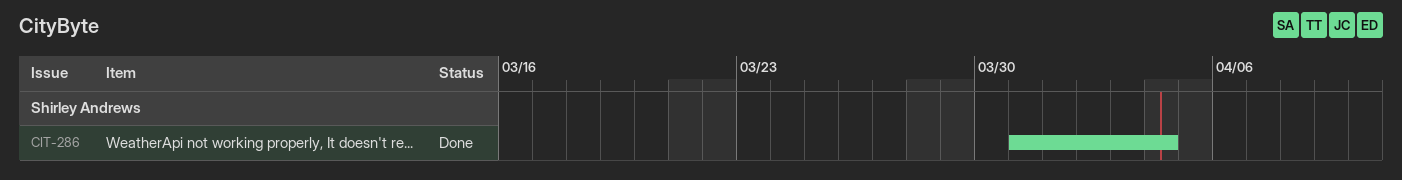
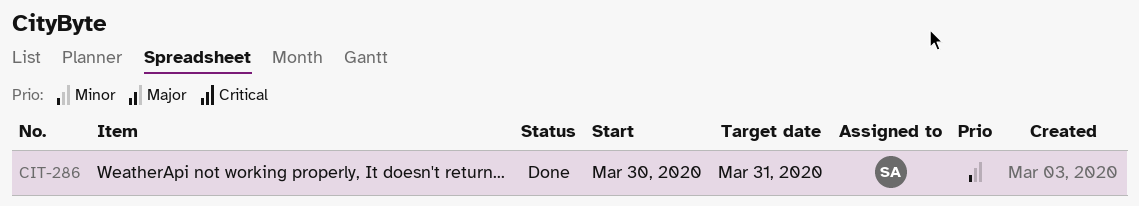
CIT-286, start: Mar 31 -> Mar 30
CIT-286, due: Apr 4 -> Mar 31

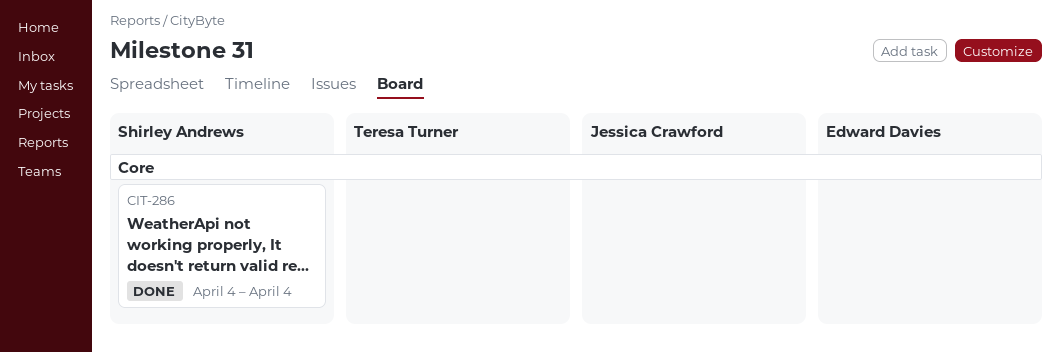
CIT-286, start: Mar 30 -> Apr 4
CIT-286, due: Mar 31 -> Apr 4

